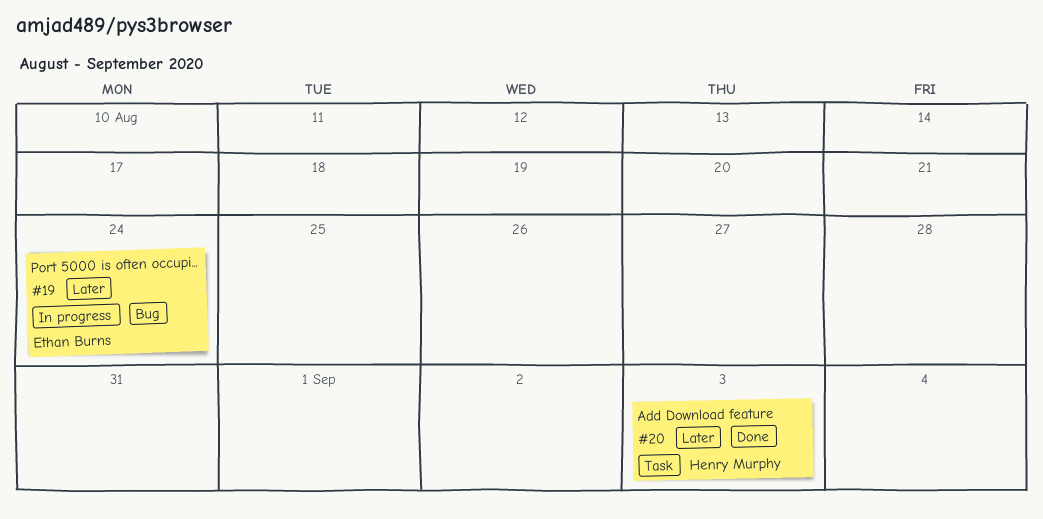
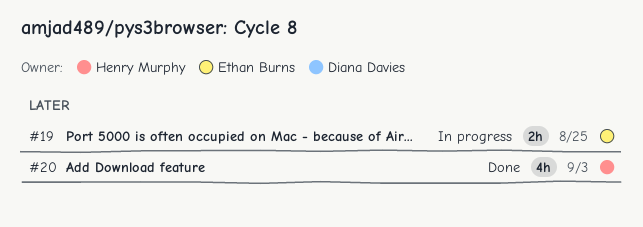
#19, due: Aug 24 -> Aug 25

